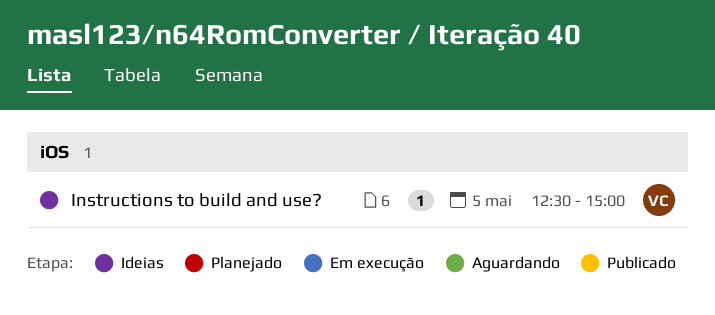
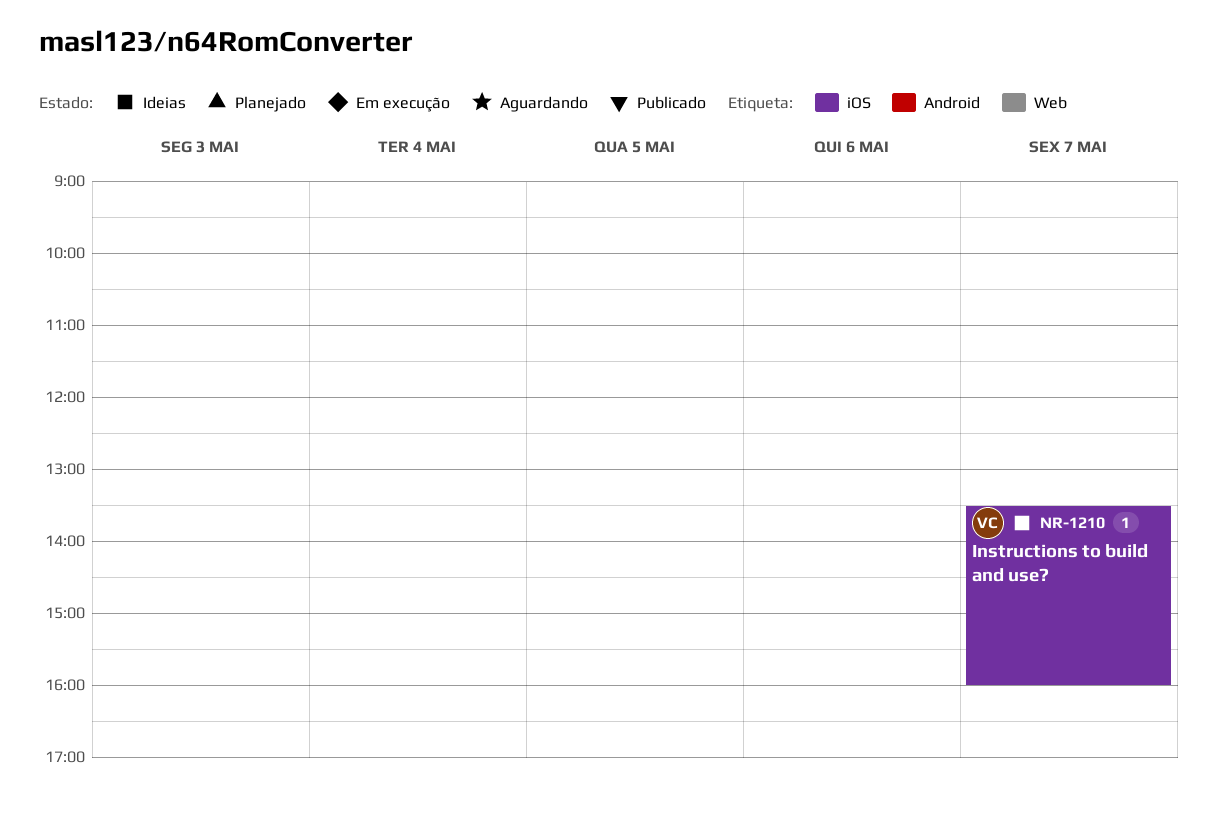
Instructions to build and use?, day: May 5 -> May 7
Instructions to build and use?, begins: 12:30 -> 13:30
Instructions to build and use?, ends: 15:00 -> 16:00

